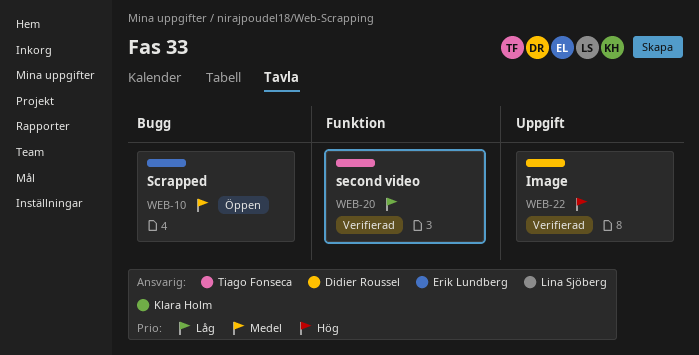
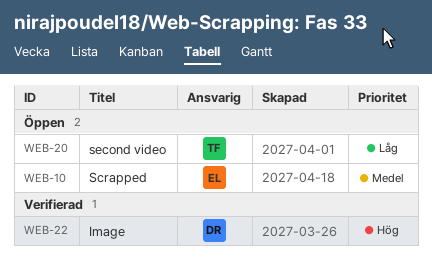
WEB-20, status: Verifierad -> Öppen

